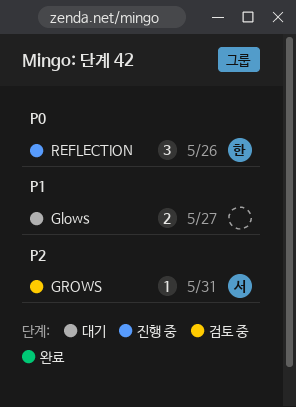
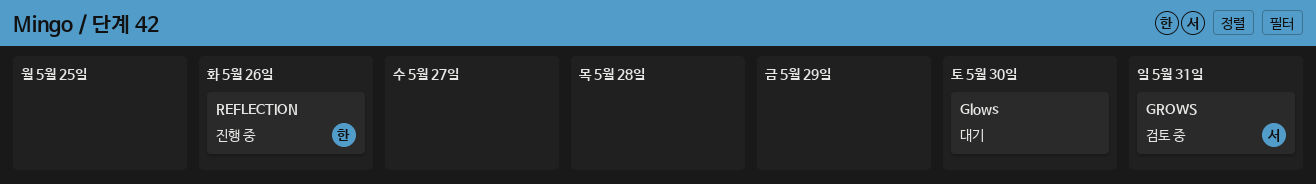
Glows, due: May 27 -> May 30

